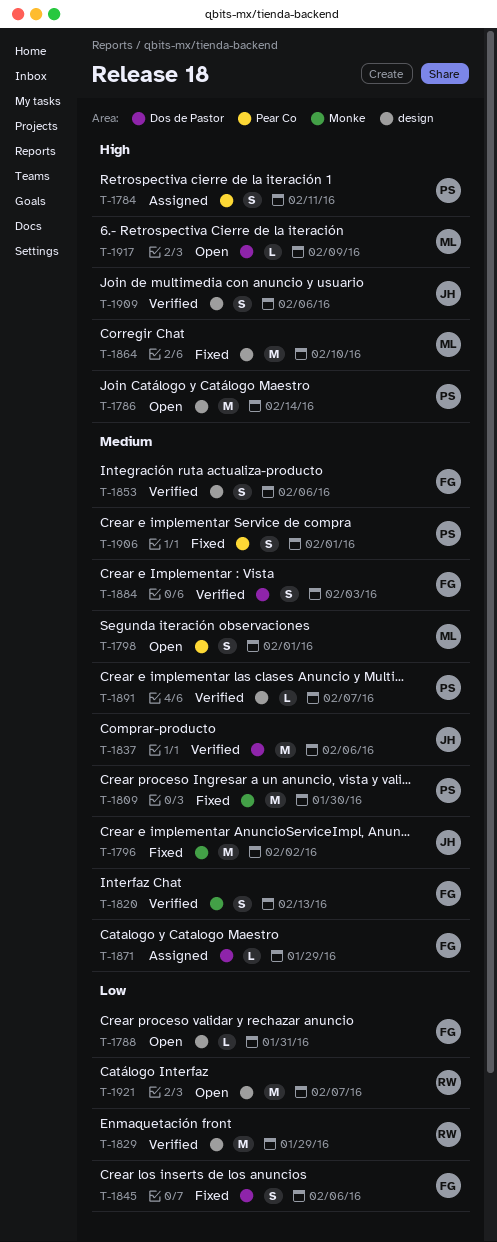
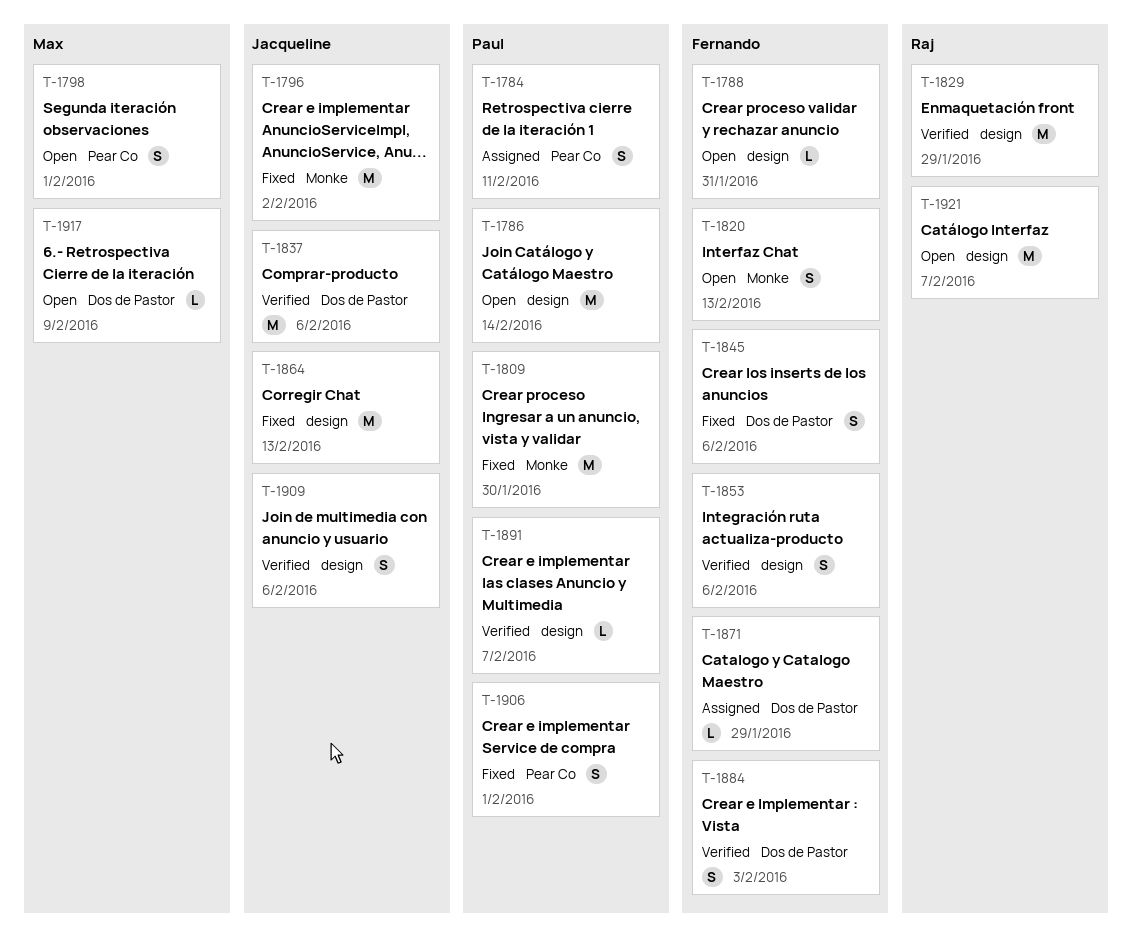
T-1820, status: Verified -> Open
T-1864, owner: Max -> Jacqueline
T-1864, due: Feb 10 -> Feb 13

